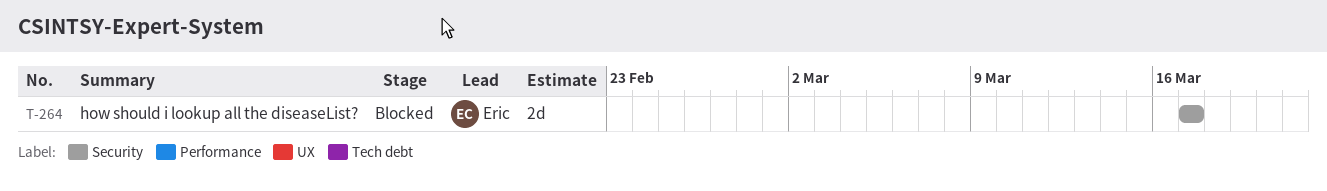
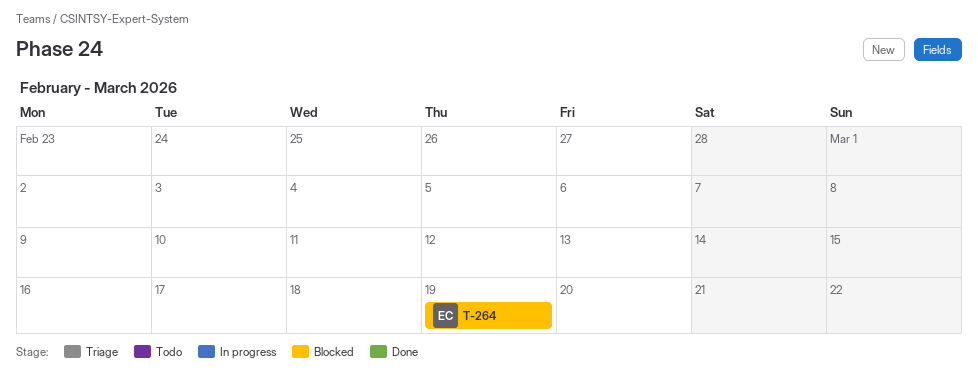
T-264, start: Mar 17 -> Mar 19
T-264, due: Mar 17 -> Mar 19

